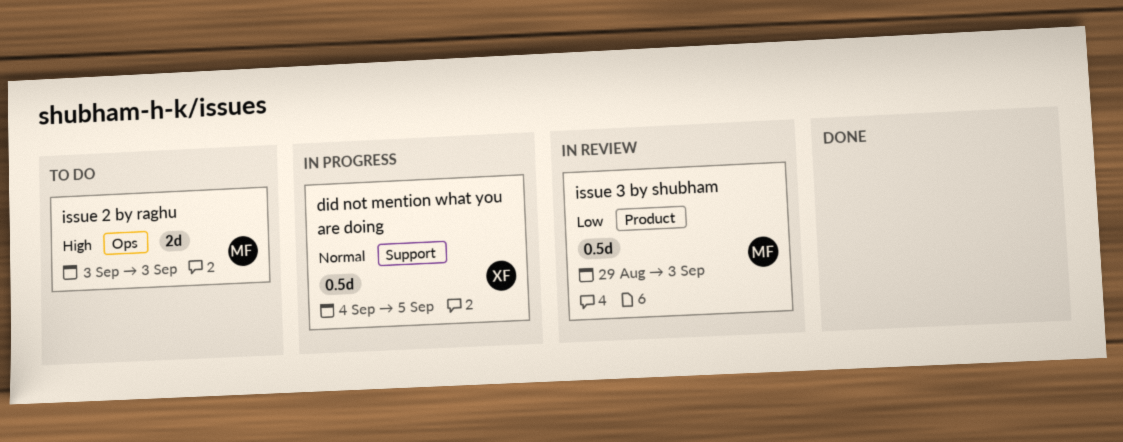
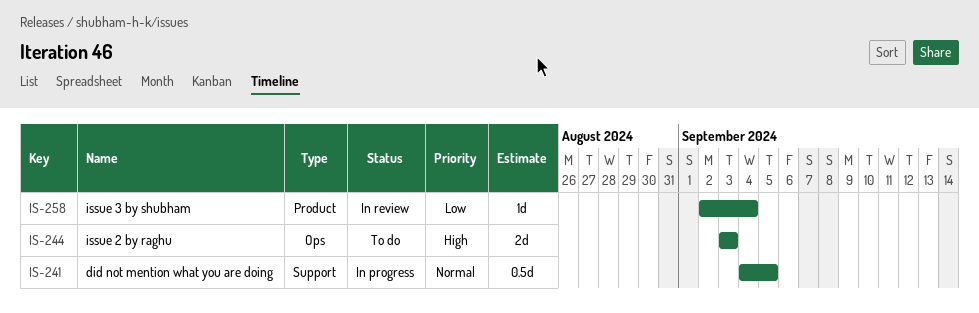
issue 3 by shubham, estimate: 0.5d -> 1d
issue 3 by shubham, start: Aug 29 -> Sep 2
issue 3 by shubham, due: Sep 3 -> Sep 4

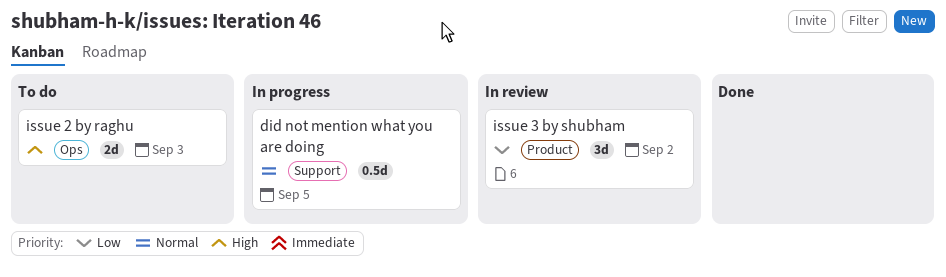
issue 3 by shubham, estimate: 1d -> 3d
issue 3 by shubham, due: Sep 4 -> Sep 2

